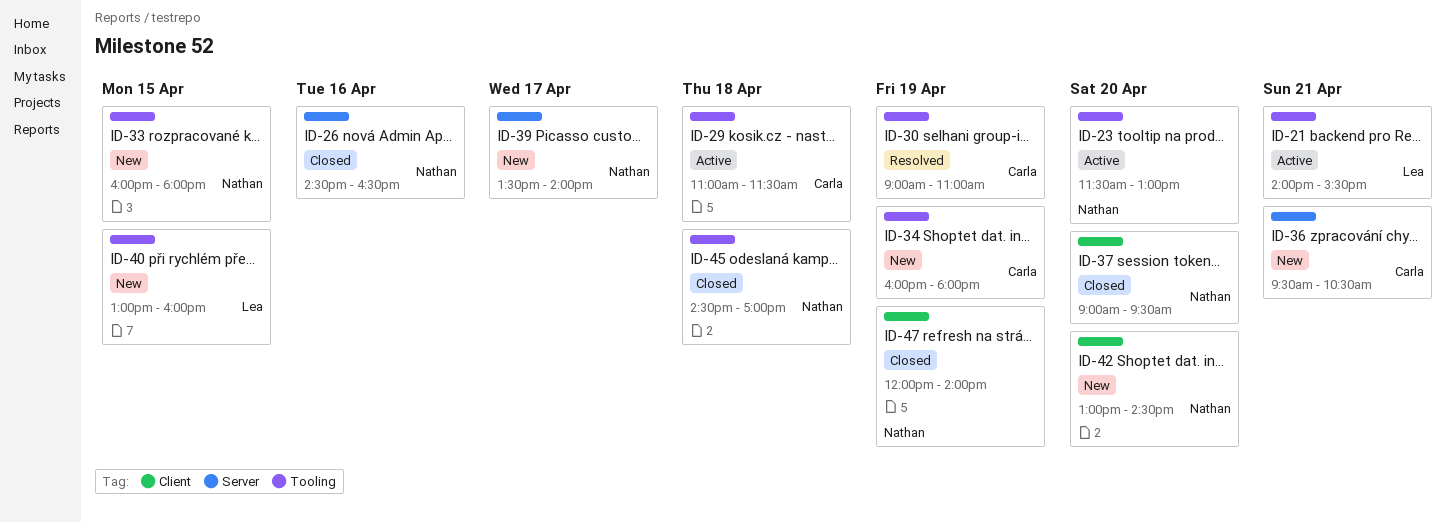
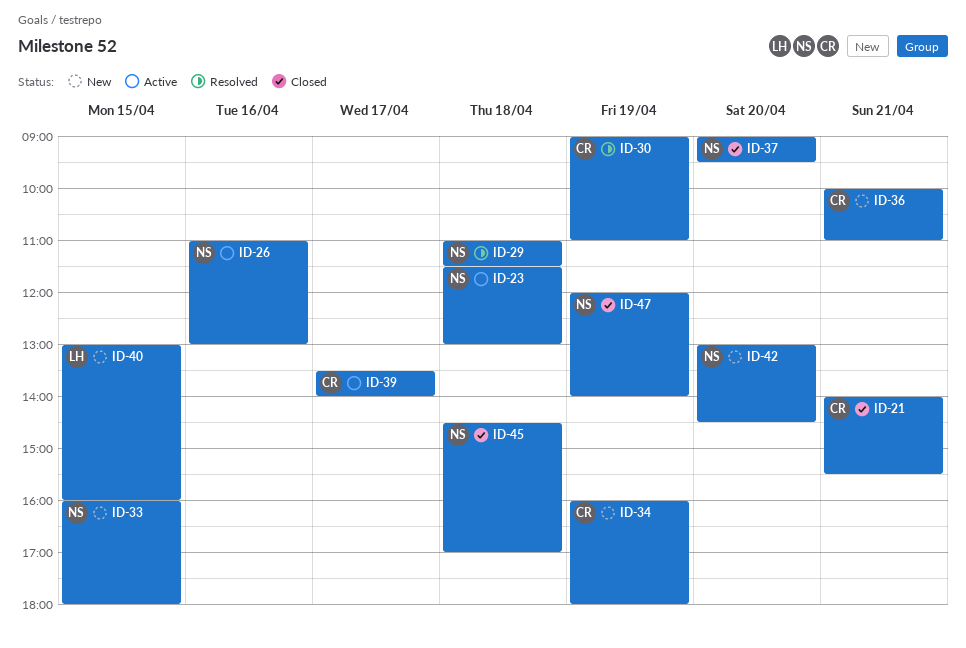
ID-21, status: Active -> Closed
ID-21, owner: Lea -> Carla
ID-23, day: Apr 20 -> Apr 18
ID-26, status: Closed -> Active
ID-26, begins: 14:30 -> 11:00
ID-26, ends: 16:30 -> 13:00
ID-29, status: Active -> Resolved
ID-29, owner: Carla -> Nathan
ID-36, begins: 09:30 -> 10:00
ID-36, ends: 10:30 -> 11:00
ID-39, status: New -> Active
ID-39, owner: Nathan -> Carla

